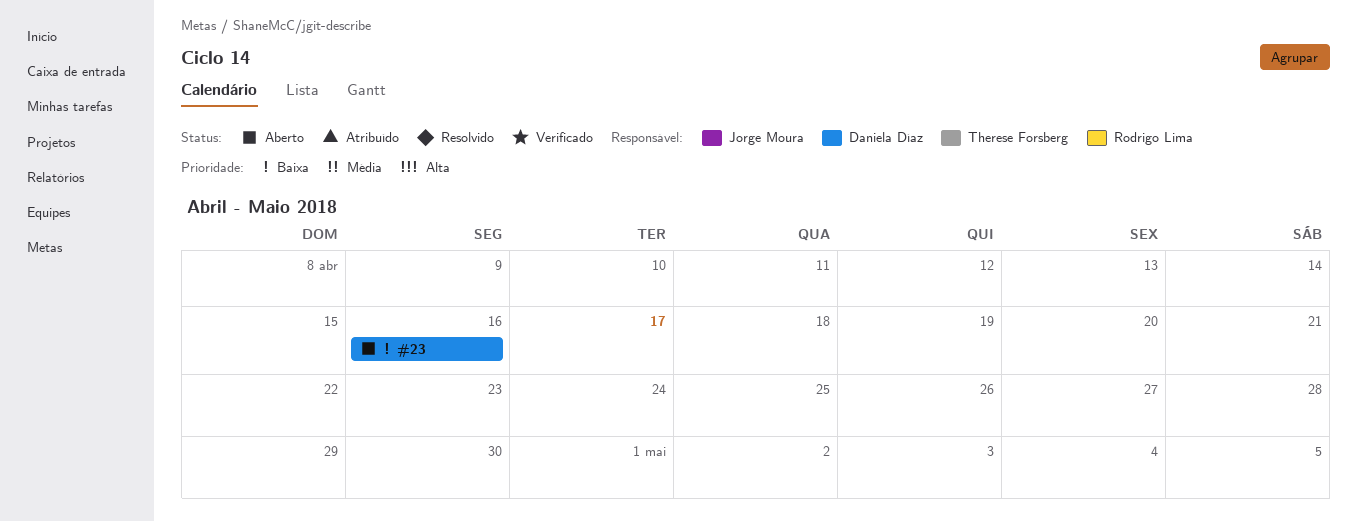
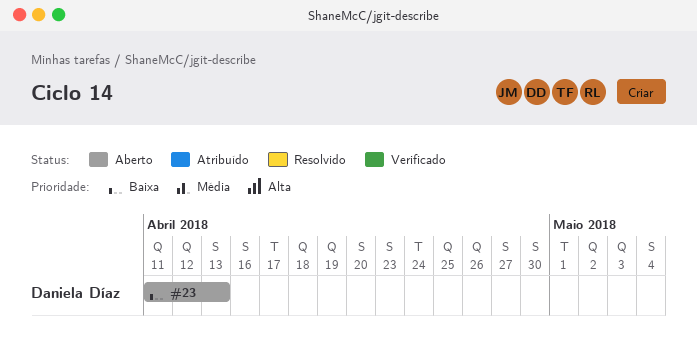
#23, start: Apr 16 -> Apr 11
#23, due: Apr 16 -> Apr 13

